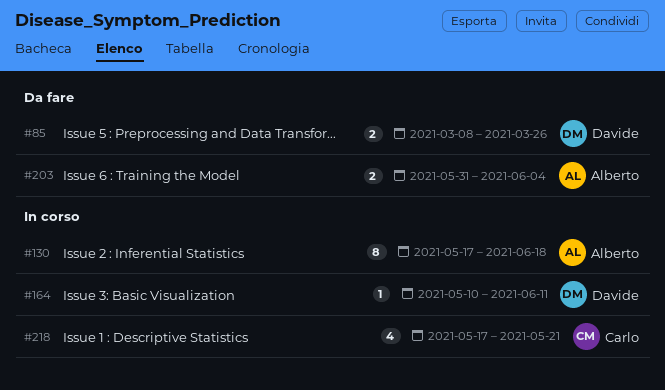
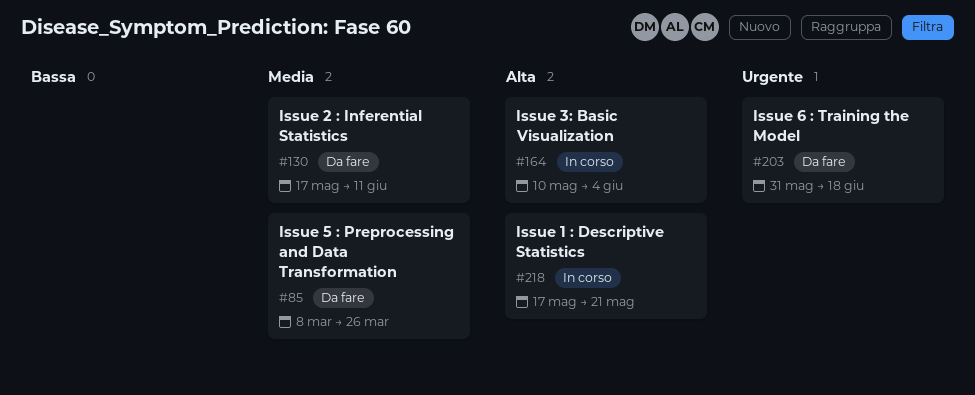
#130, status: In corso -> Da fare
#130, due: Jun 18 -> Jun 11
#164, due: Jun 11 -> Jun 4
#203, due: Jun 4 -> Jun 18

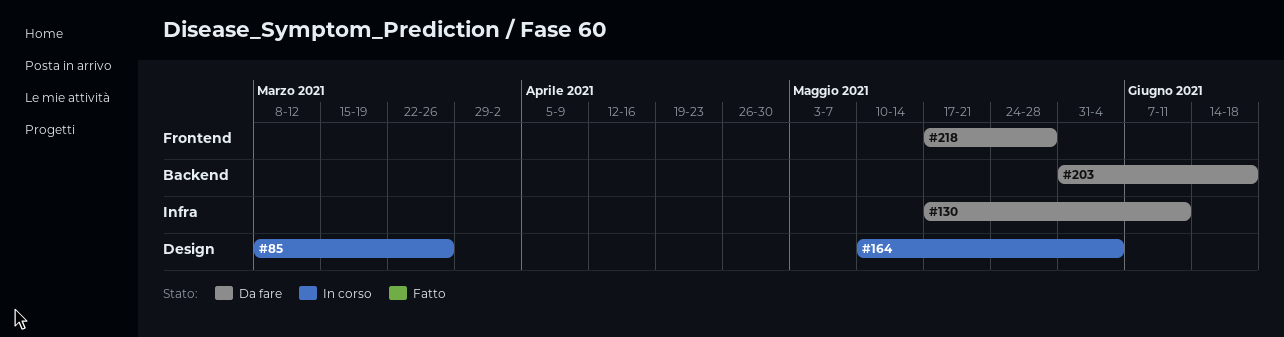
#85, status: Da fare -> In corso
#218, status: In corso -> Da fare
#218, due: May 21 -> May 28

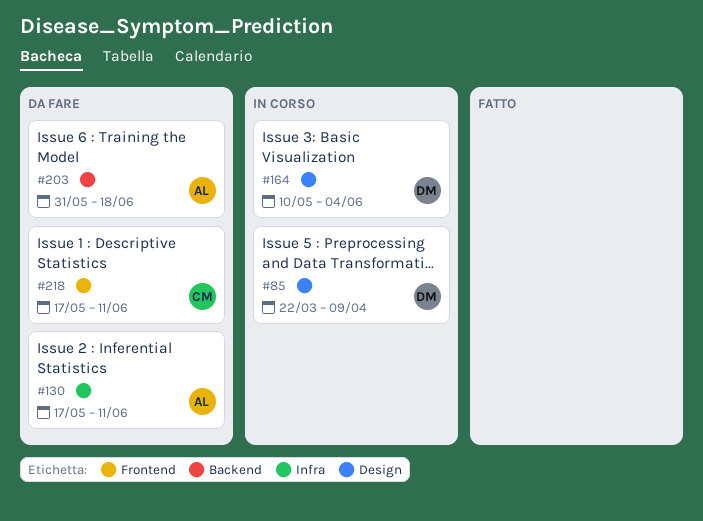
#85, start: Mar 8 -> Mar 22
#85, due: Mar 26 -> Apr 9
#218, due: May 28 -> Jun 11

